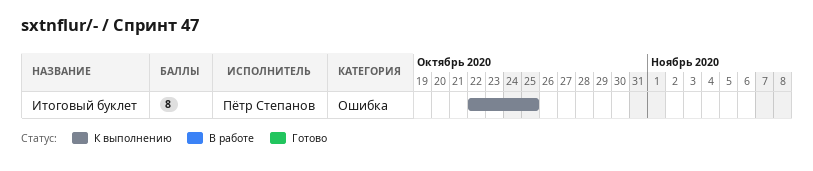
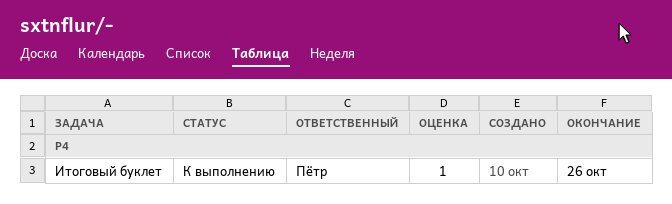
Итоговый буклет, estimate: 8 -> 1
Итоговый буклет, due: Oct 25 -> Oct 26

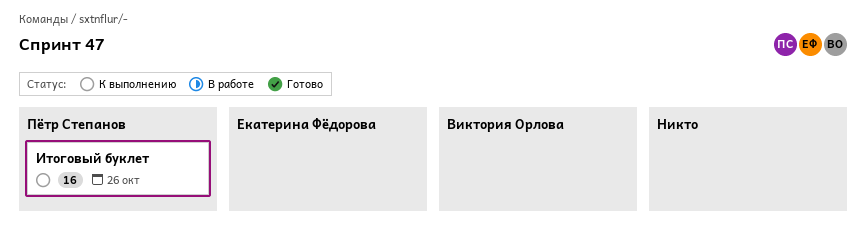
Итоговый буклет, estimate: 1 -> 16

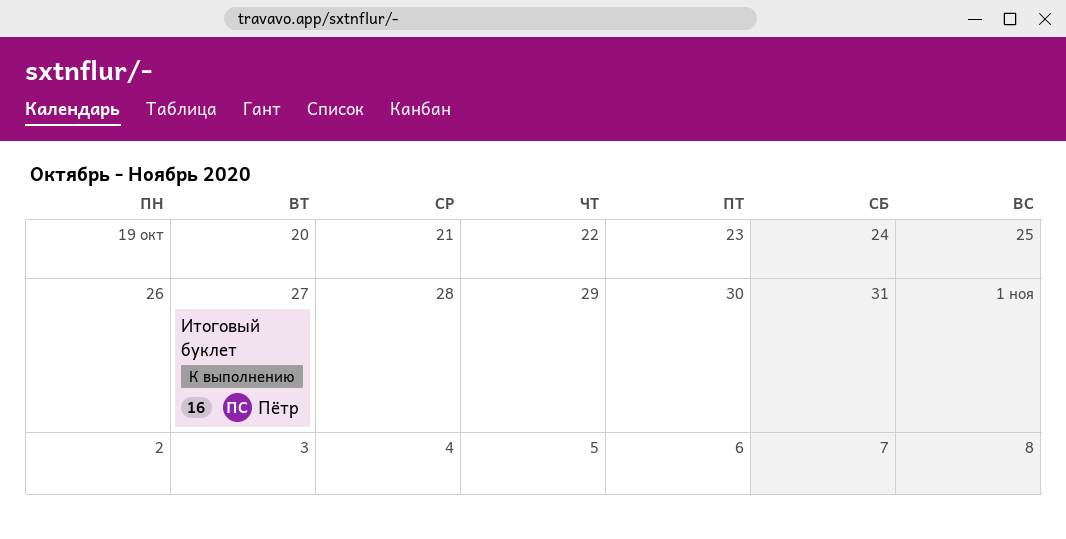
Итоговый буклет, due: Oct 26 -> Oct 27

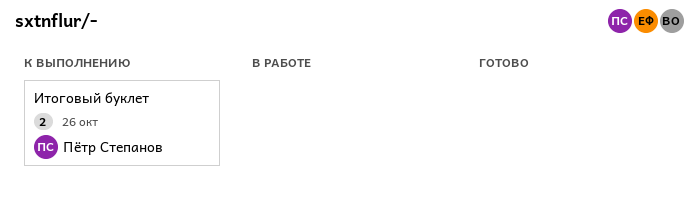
Итоговый буклет, estimate: 16 -> 2
Итоговый буклет, due: Oct 27 -> Oct 26

